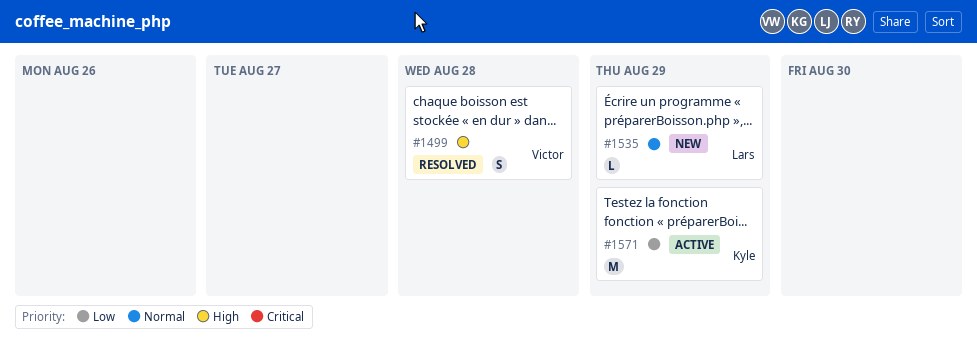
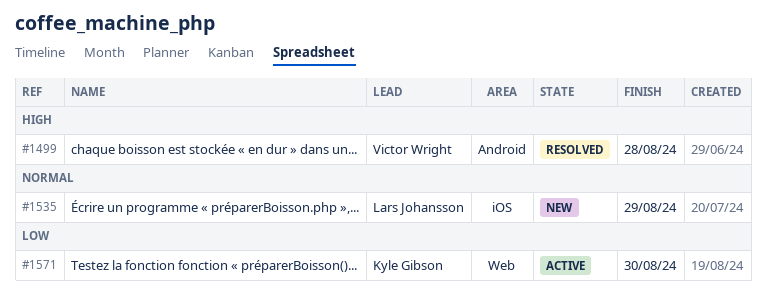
#1571, due: Aug 29 -> Aug 30

